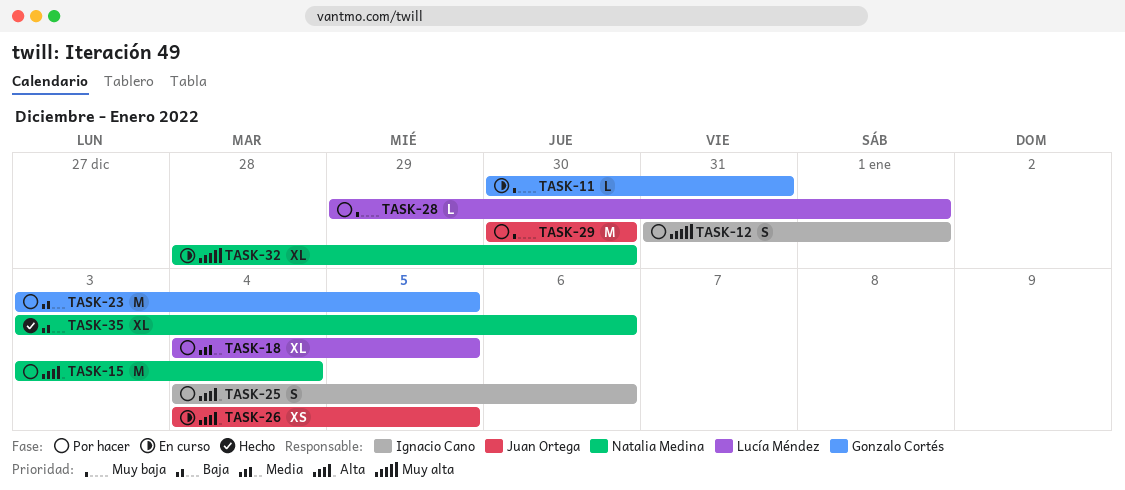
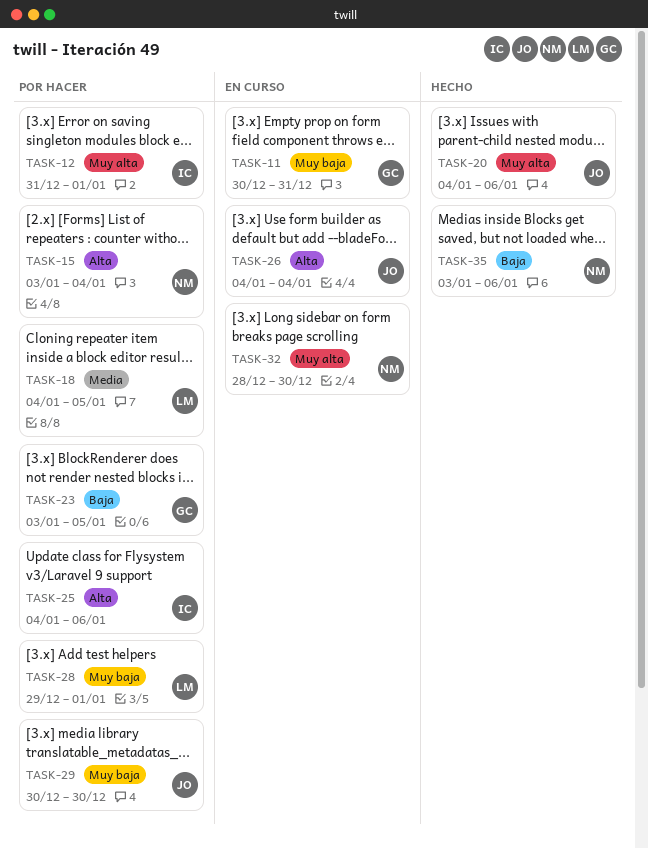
TASK-20: none -> present
TASK-26, due: Jan 5 -> Jan 4

